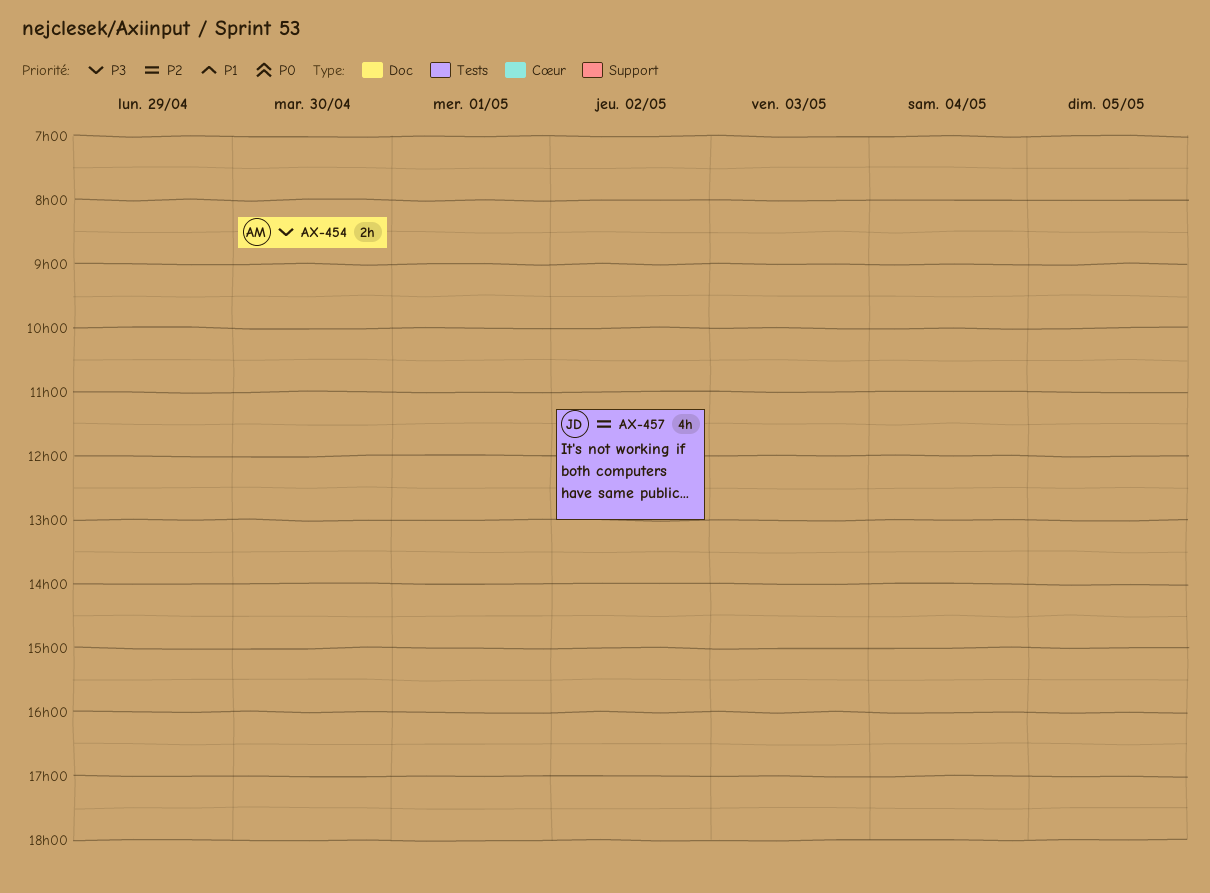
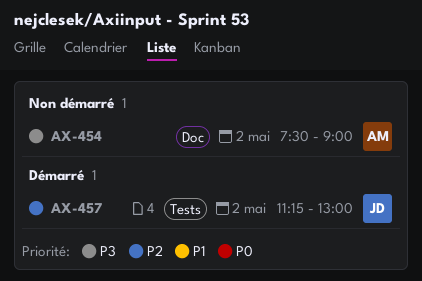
AX-454, day: Apr 30 -> May 2
AX-454, begins: 08:15 -> 07:30
AX-454, ends: 08:45 -> 09:00

